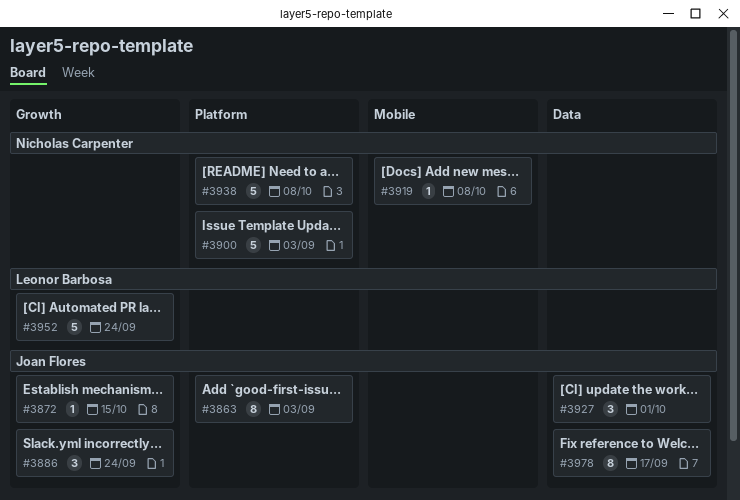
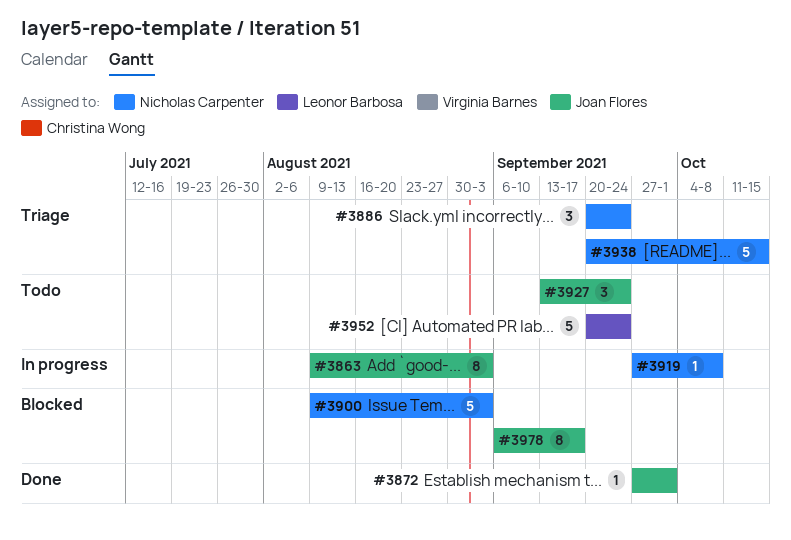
#3872, due: Oct 15 -> Oct 1
#3886, owner: Joan Flores -> Nicholas Carpenter
#3927, due: Oct 1 -> Sep 24
#3938, due: Oct 8 -> Oct 15

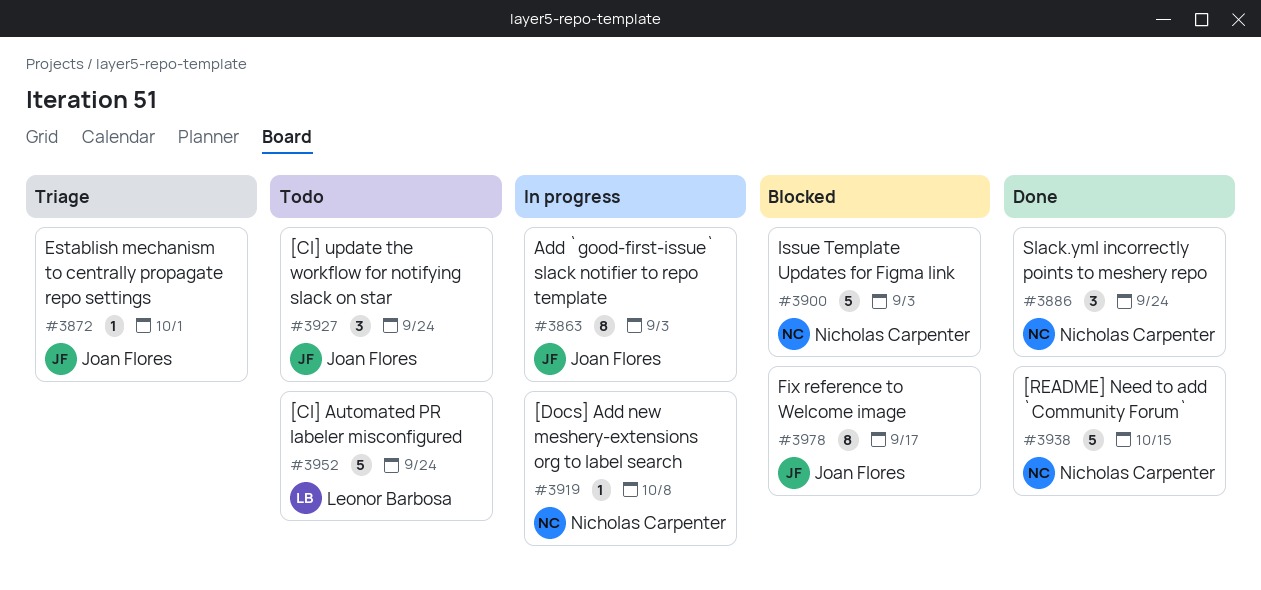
#3872, status: Done -> Triage
#3886, status: Triage -> Done
#3938, status: Triage -> Done

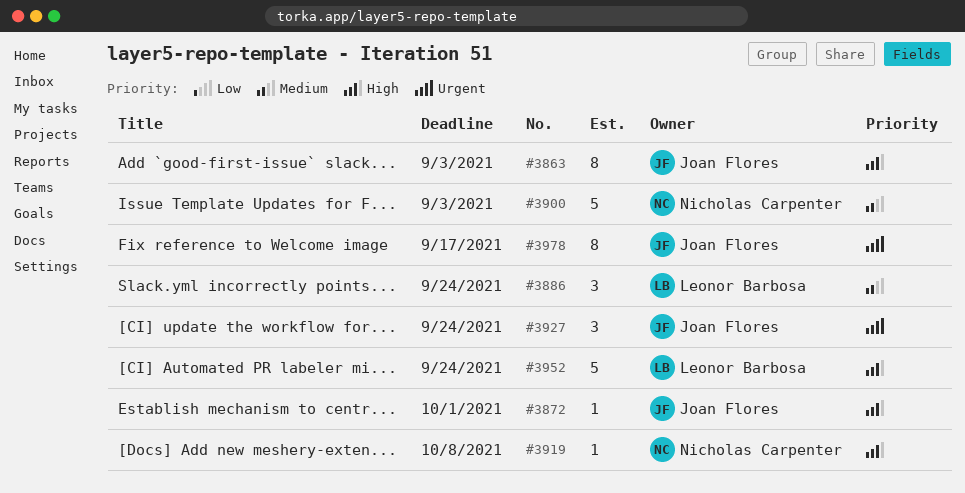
#3886, owner: Nicholas Carpenter -> Leonor Barbosa
#3938: present -> none

